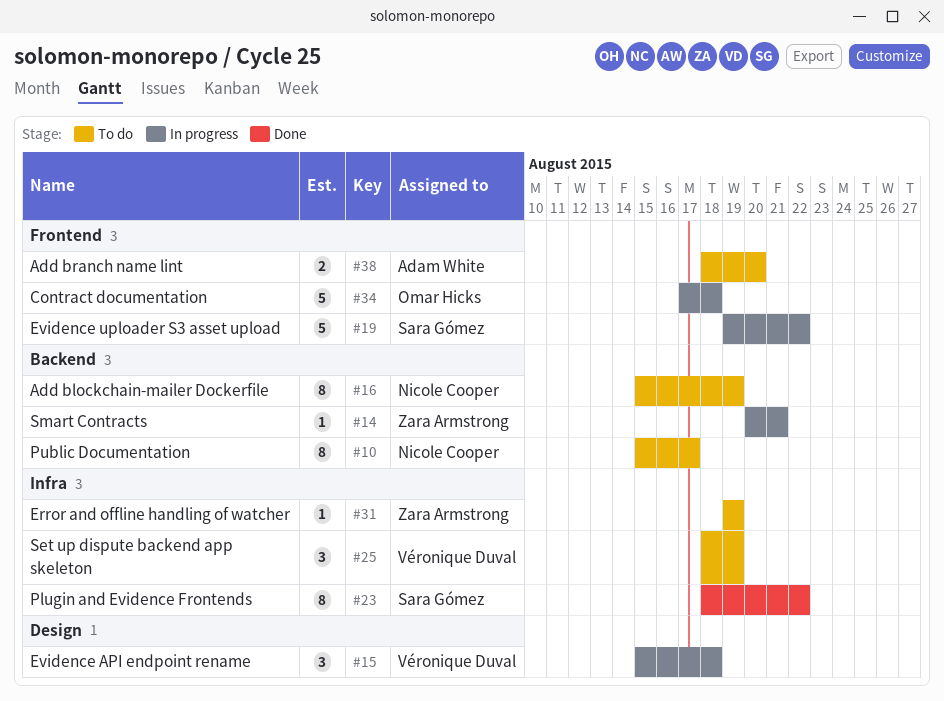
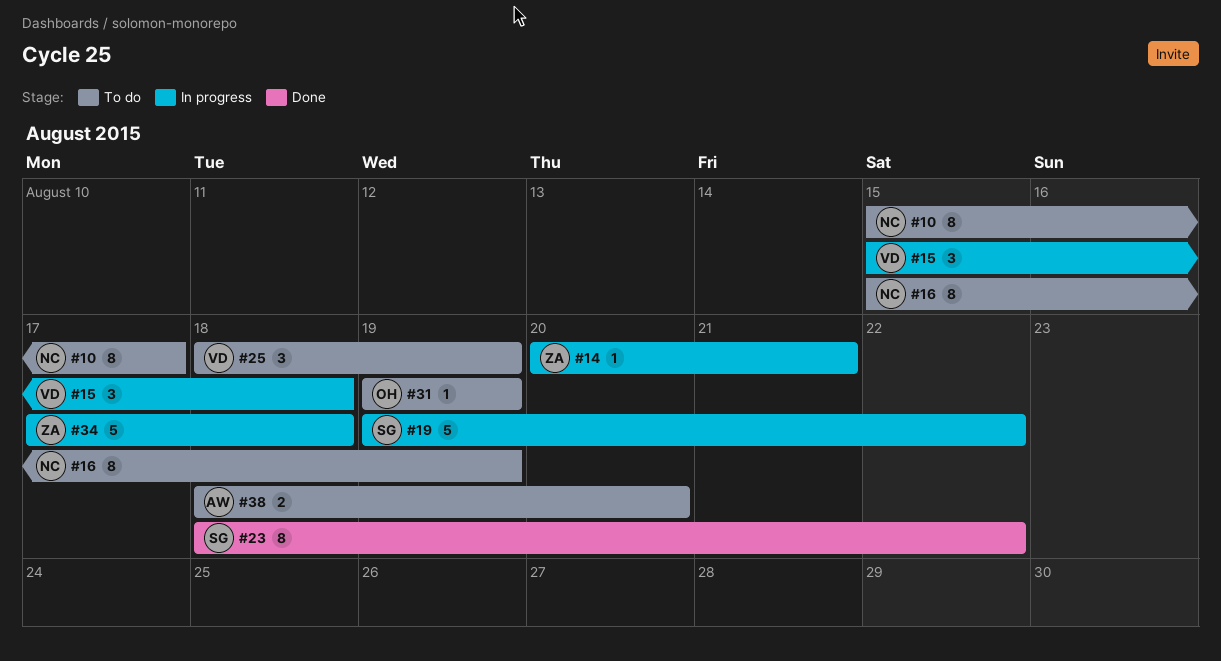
#31, owner: Zara Armstrong -> Omar Hicks
#34, owner: Omar Hicks -> Zara Armstrong

